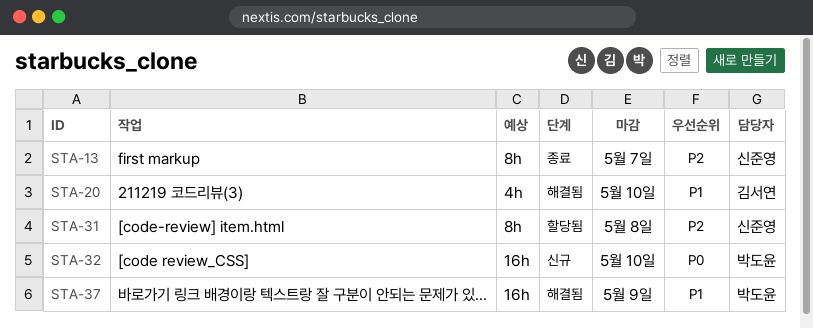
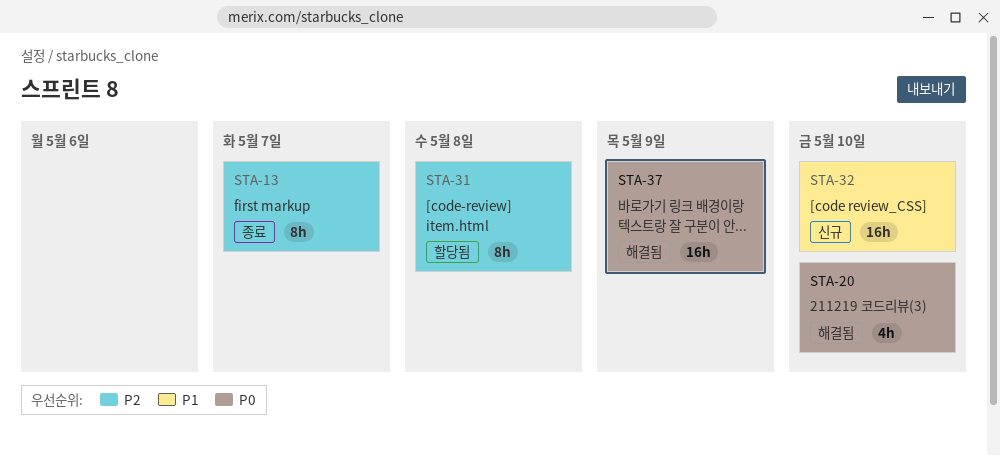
STA-20, priority: P1 -> P0
STA-32, priority: P0 -> P1
STA-37, priority: P1 -> P0

